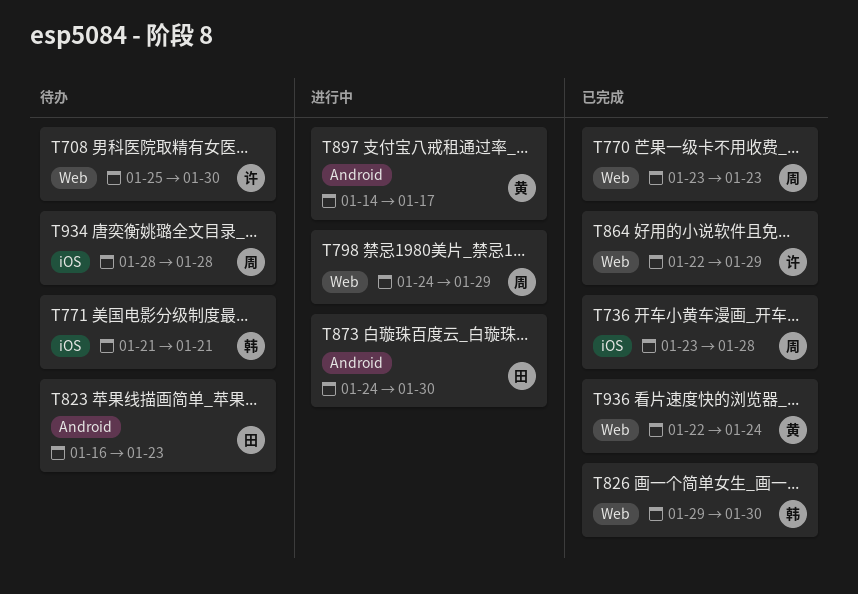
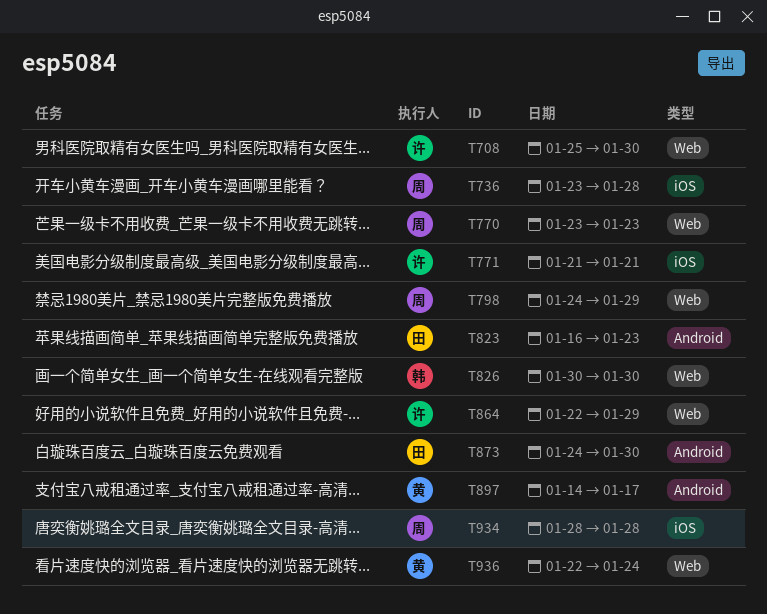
T771, owner: 韩 -> 许
T826, start: Jan 29 -> Jan 30

